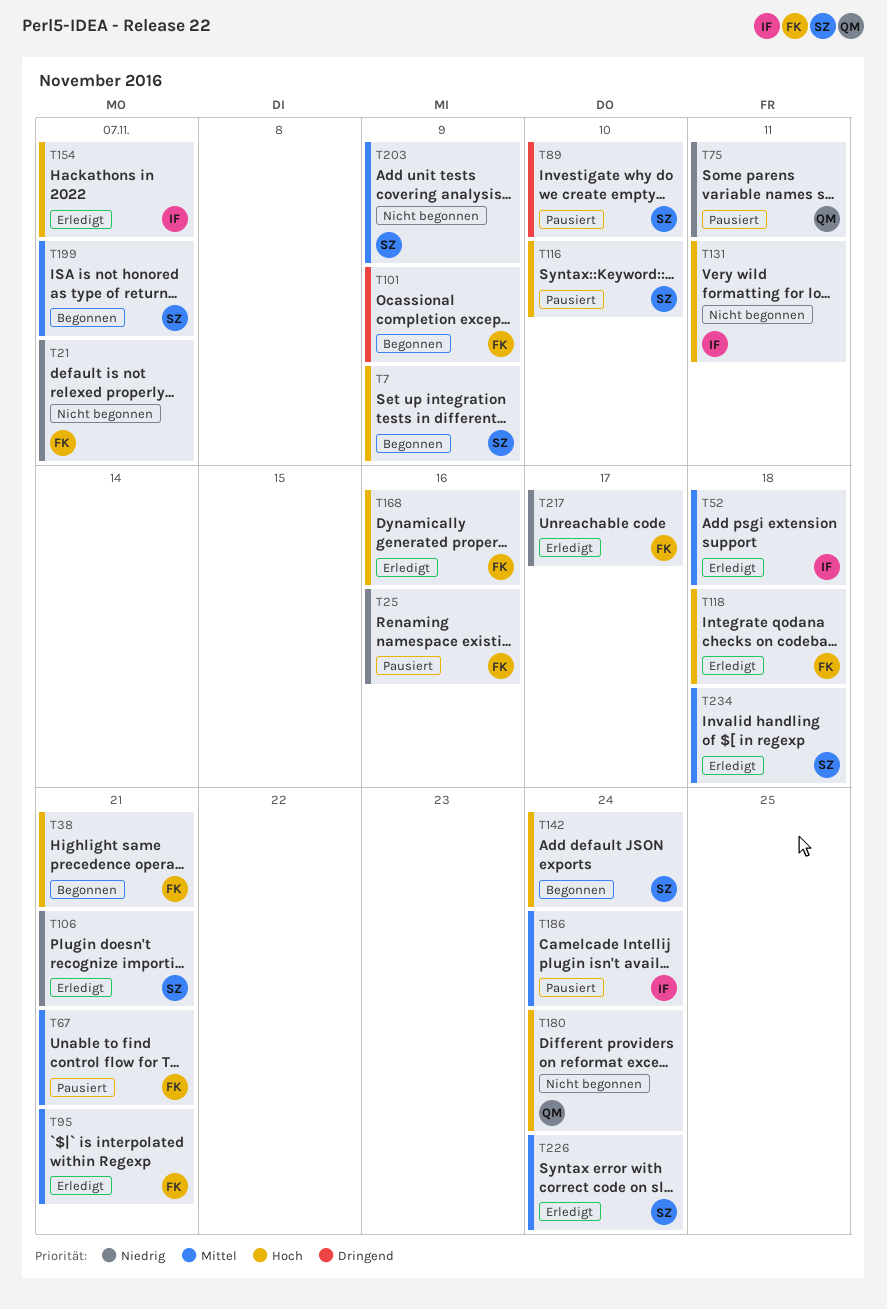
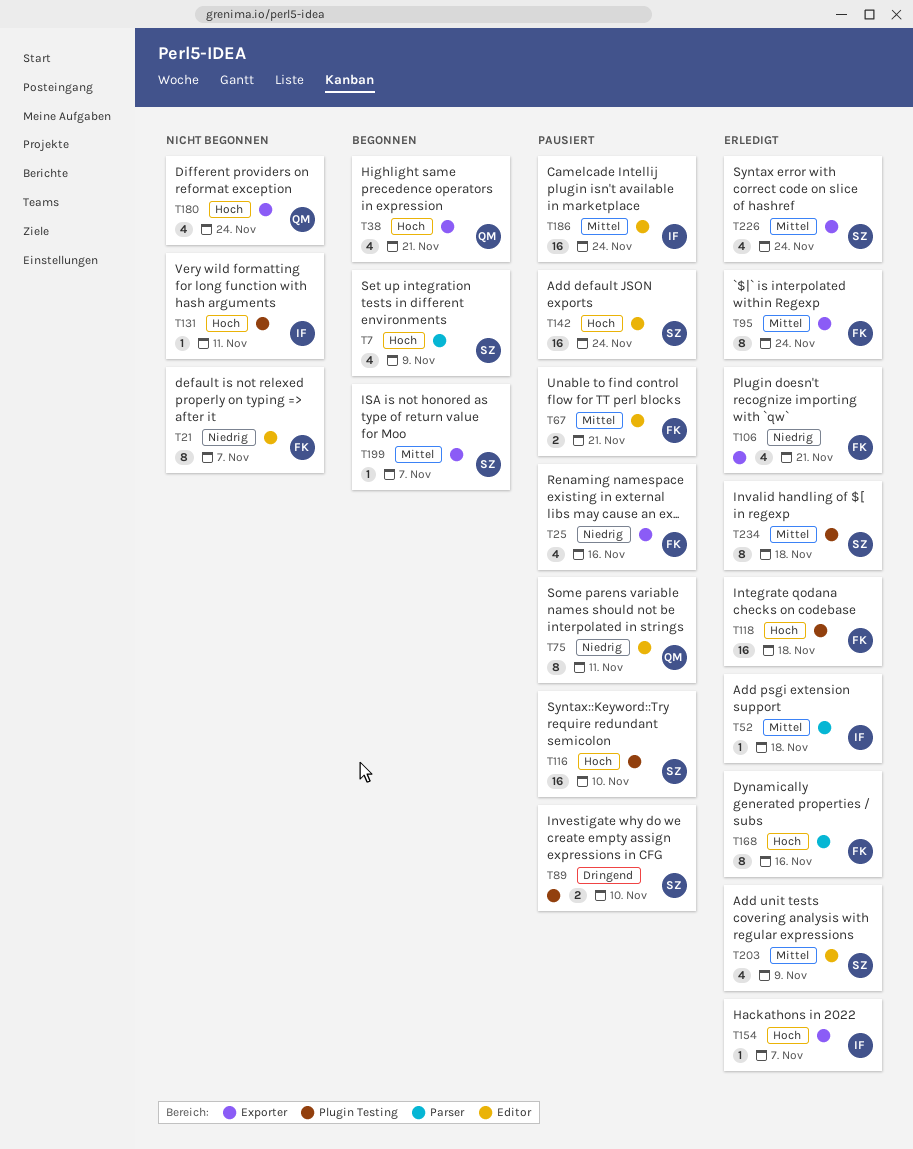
T38, owner: FK -> QM
T95, due: Nov 21 -> Nov 24
T101: present -> none
T106, owner: SZ -> FK
T142, status: Begonnen -> Pausiert
T203, status: Nicht begonnen -> Erledigt
T217: present -> none

